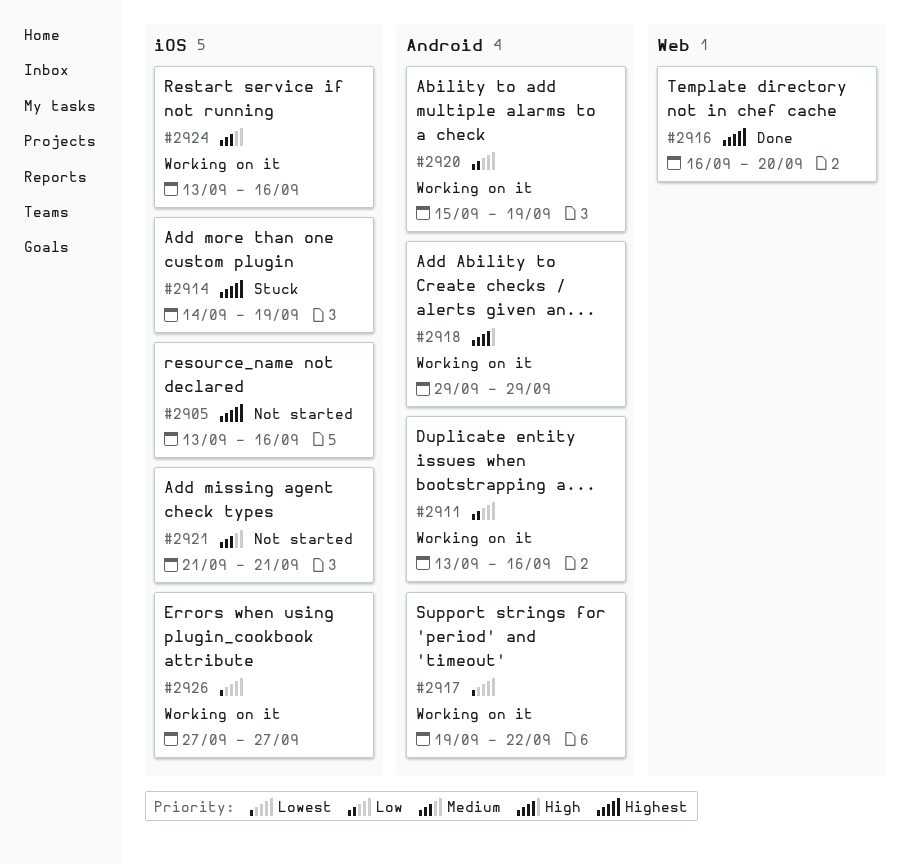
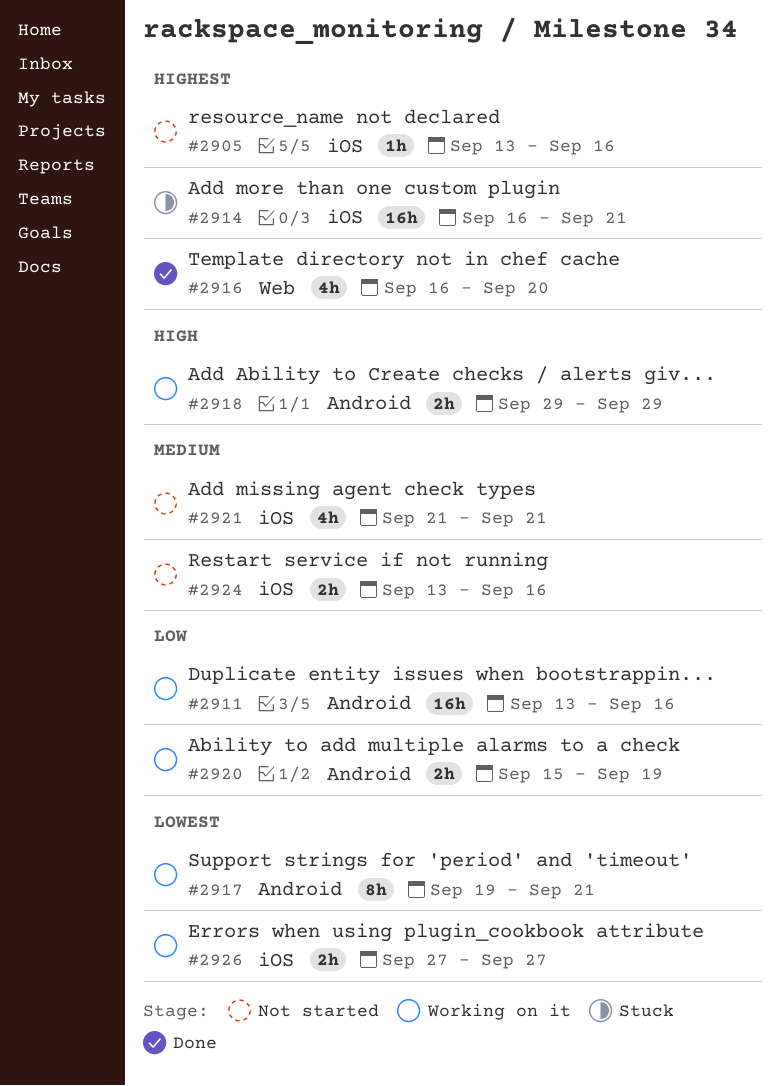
#2914, start: Sep 14 -> Sep 16
#2914, due: Sep 19 -> Sep 21
#2917, due: Sep 22 -> Sep 21
#2924, status: Working on it -> Not started

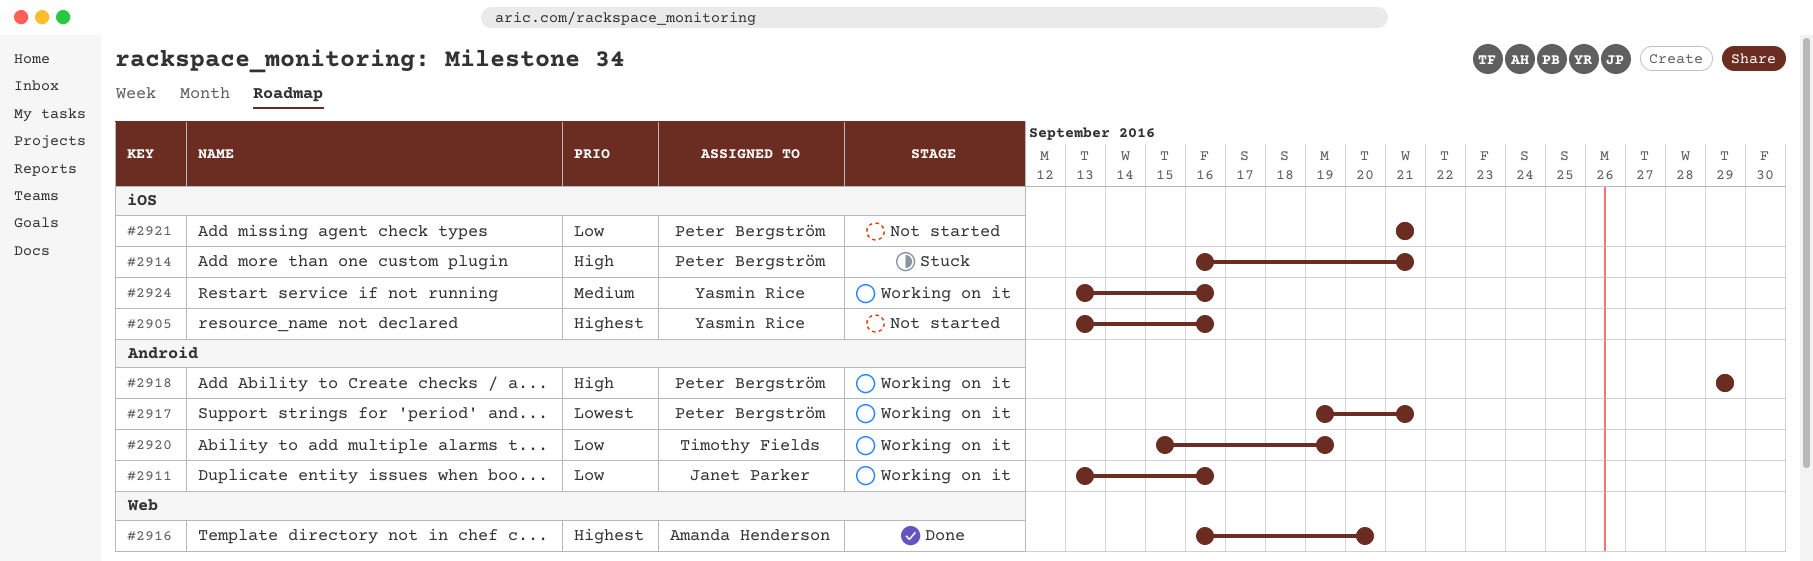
#2914, priority: Highest -> High
#2921, priority: Medium -> Low
#2924, status: Not started -> Working on it
#2926: present -> none

